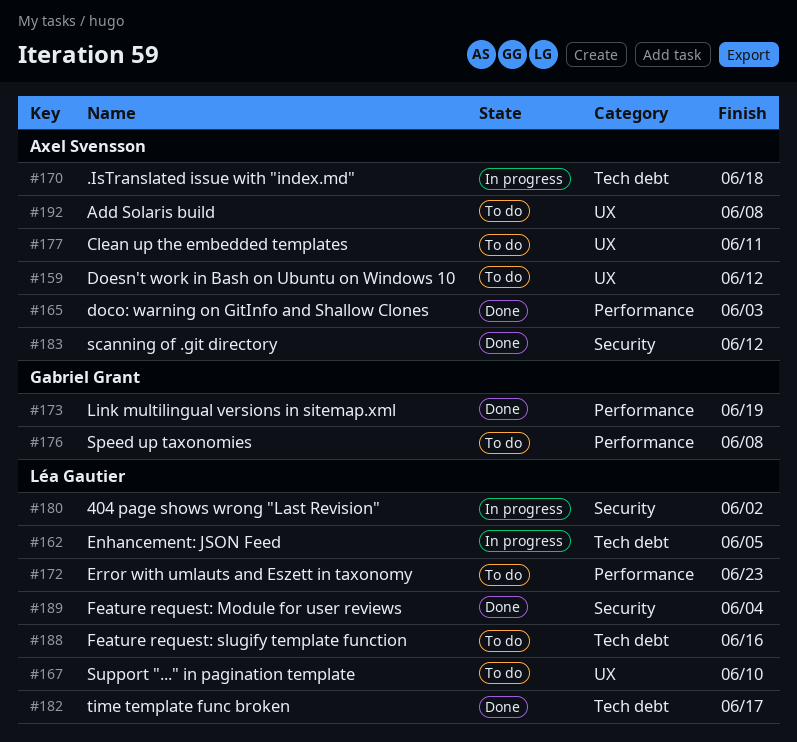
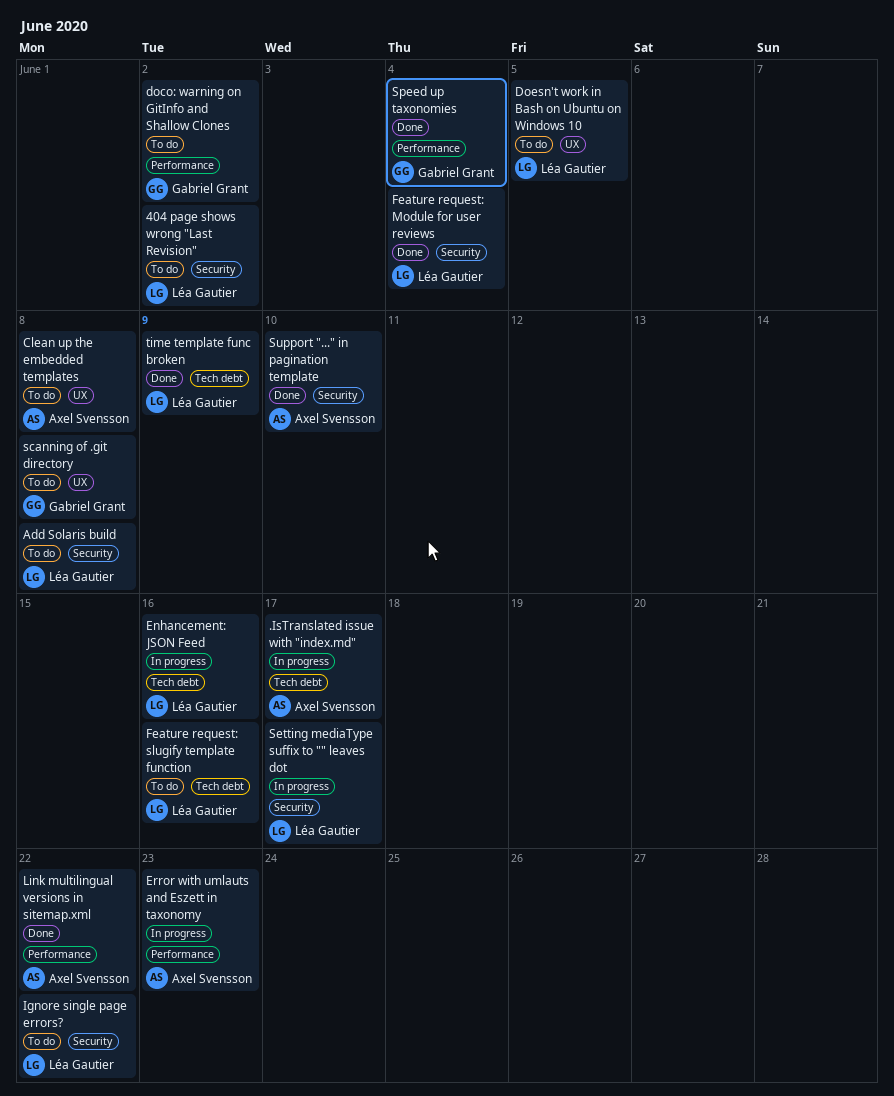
.IsTranslated issue with "index.md", due: Jun 18 -> Jun 17
404 page shows wrong "Last Revision", status: In progress -> To do
Add Solaris build, owner: Axel Svensson -> Léa Gautier
Add Solaris build, label: UX -> Security
Clean up the embedded templates, due: Jun 11 -> Jun 8
doco: warning on GitInfo and Shallow Clones, status: Done -> To do
doco: warning on GitInfo and Shallow Clones, owner: Axel Svensson -> Gabriel Grant
doco: warning on GitInfo and Shallow Clones, due: Jun 3 -> Jun 2
Doesn't work in Bash on Ubuntu on Windows 10, owner: Axel Svensson -> Léa Gautier
Doesn't work in Bash on Ubuntu on Windows 10, due: Jun 12 -> Jun 5
Enhancement: JSON Feed, due: Jun 5 -> Jun 16
Error with umlauts and Eszett in taxonomy, status: To do -> In progress
Error with umlauts and Eszett in taxonomy, owner: Léa Gautier -> Axel Svensson
Ignore single page errors?: none -> present
Link multilingual versions in sitemap.xml, owner: Gabriel Grant -> Axel Svensson
Link multilingual versions in sitemap.xml, due: Jun 19 -> Jun 22
scanning of .git directory, status: Done -> To do
scanning of .git directory, owner: Axel Svensson -> Gabriel Grant
scanning of .git directory, label: Security -> UX
scanning of .git directory, due: Jun 12 -> Jun 8
Setting mediaType suffix to "" leaves dot: none -> present
Speed up taxonomies, status: To do -> Done
Speed up taxonomies, due: Jun 8 -> Jun 4
Support "..." in pagination template, status: To do -> Done
Support "..." in pagination template, owner: Léa Gautier -> Axel Svensson
Support "..." in pagination template, label: UX -> Security
time template func broken, due: Jun 17 -> Jun 9

